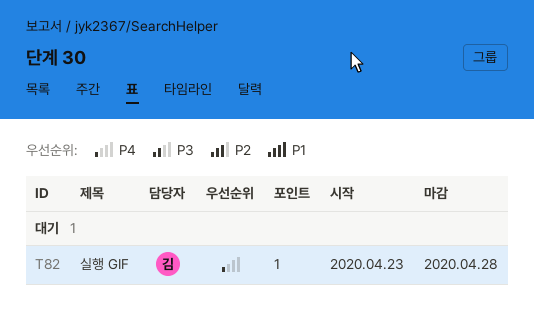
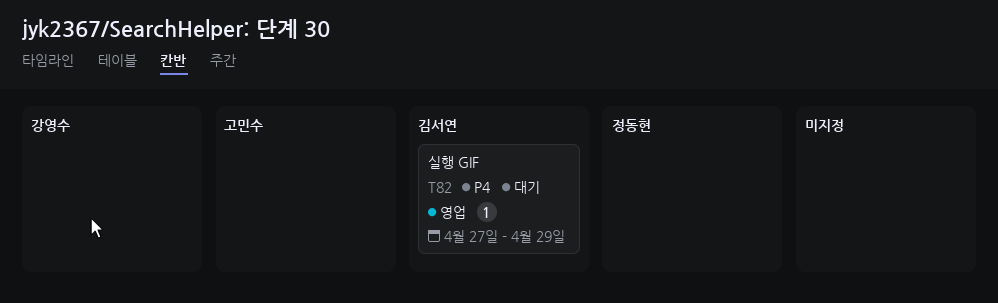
T82, start: Apr 23 -> Apr 27
T82, due: Apr 28 -> Apr 29

